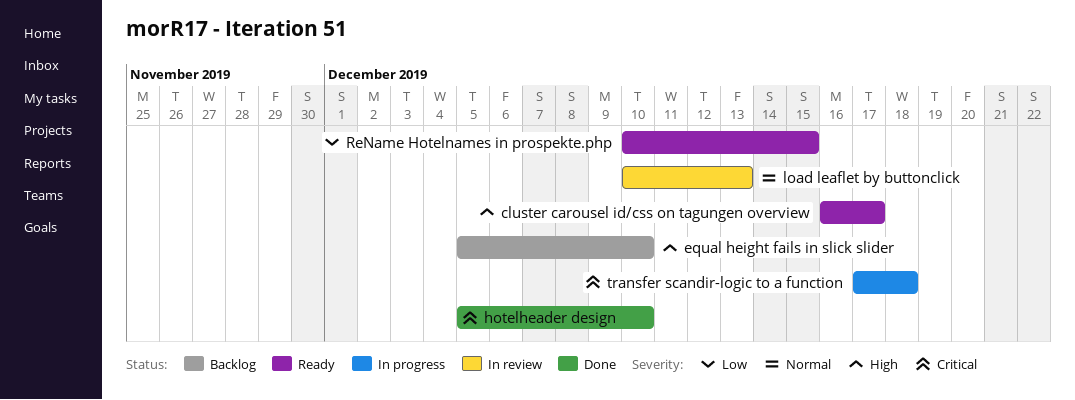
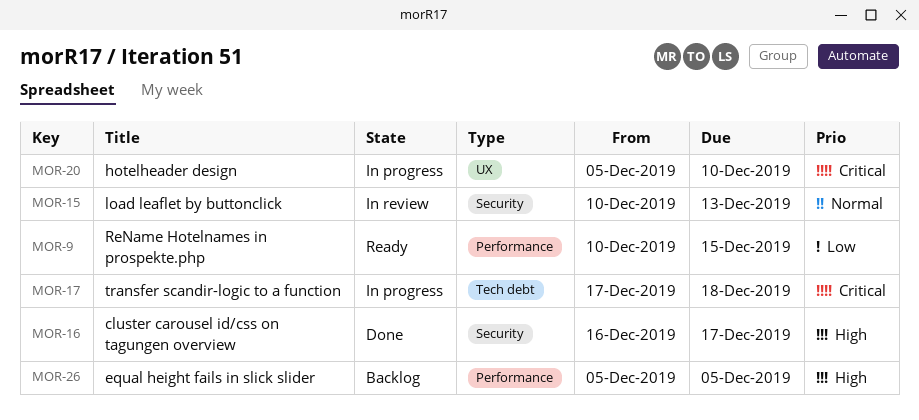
cluster carousel id/css on tagungen overview, status: Ready -> Done
equal height fails in slick slider, due: Dec 10 -> Dec 5
hotelheader design, status: Done -> In progress

